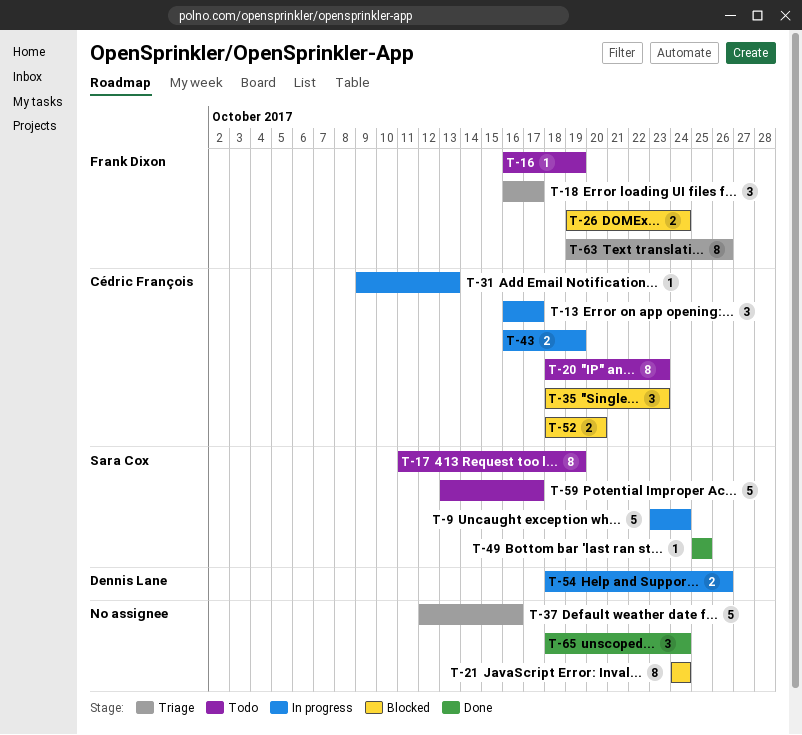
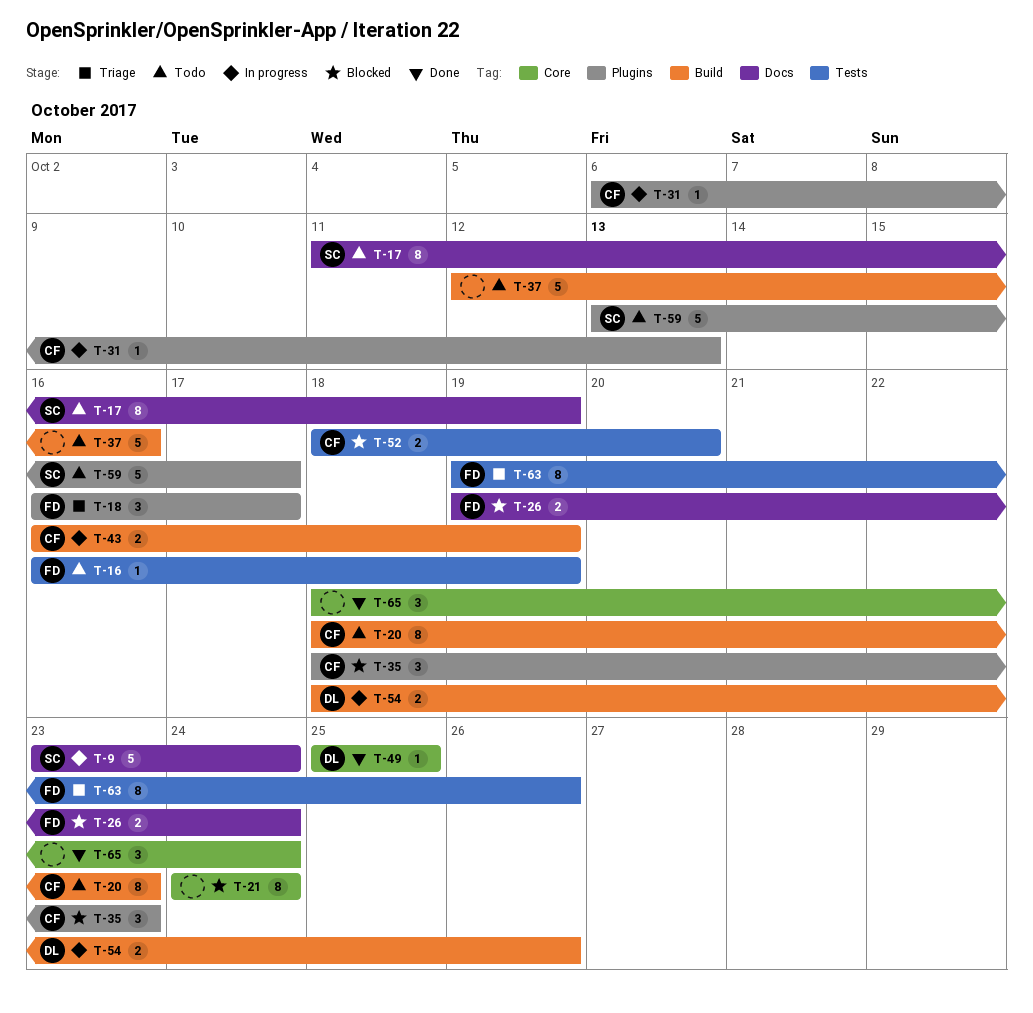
T-13: present -> none
T-31, start: Oct 9 -> Oct 6
T-37, status: Triage -> Todo
T-49, owner: Sara Cox -> Dennis Lane

